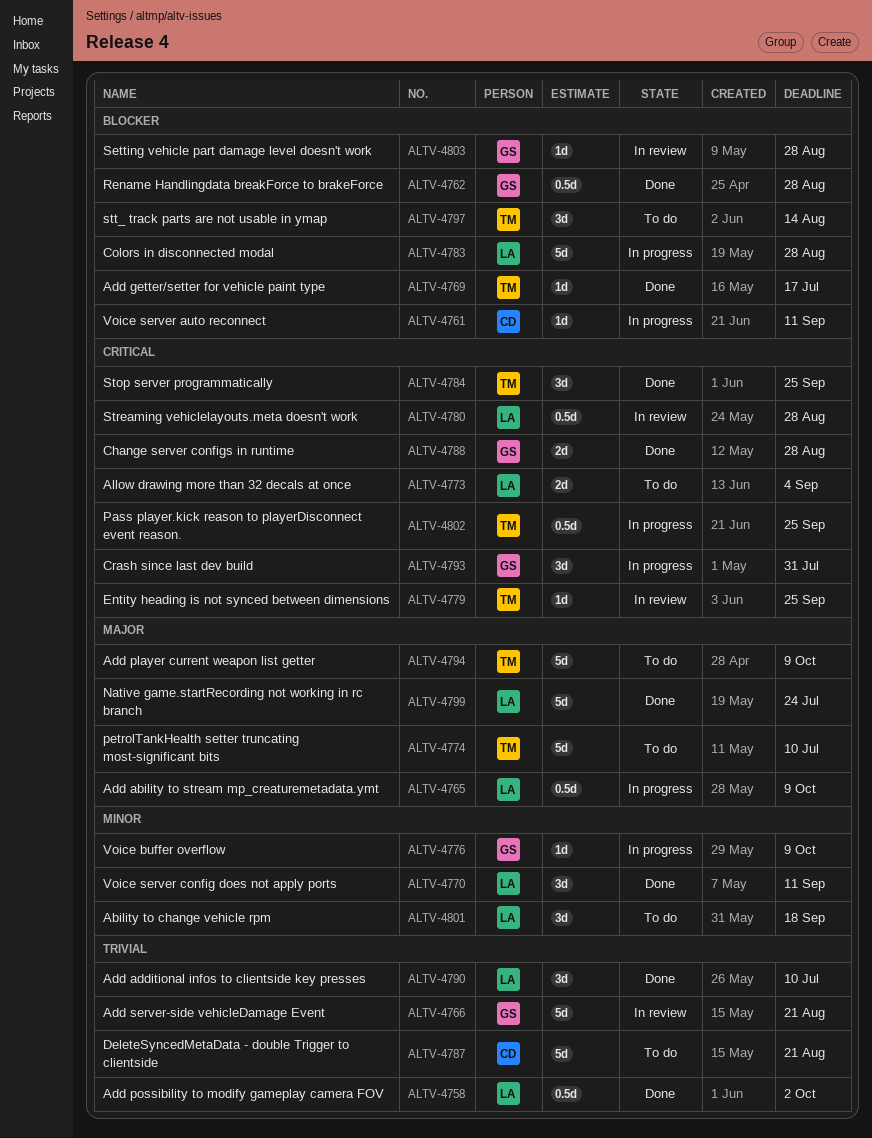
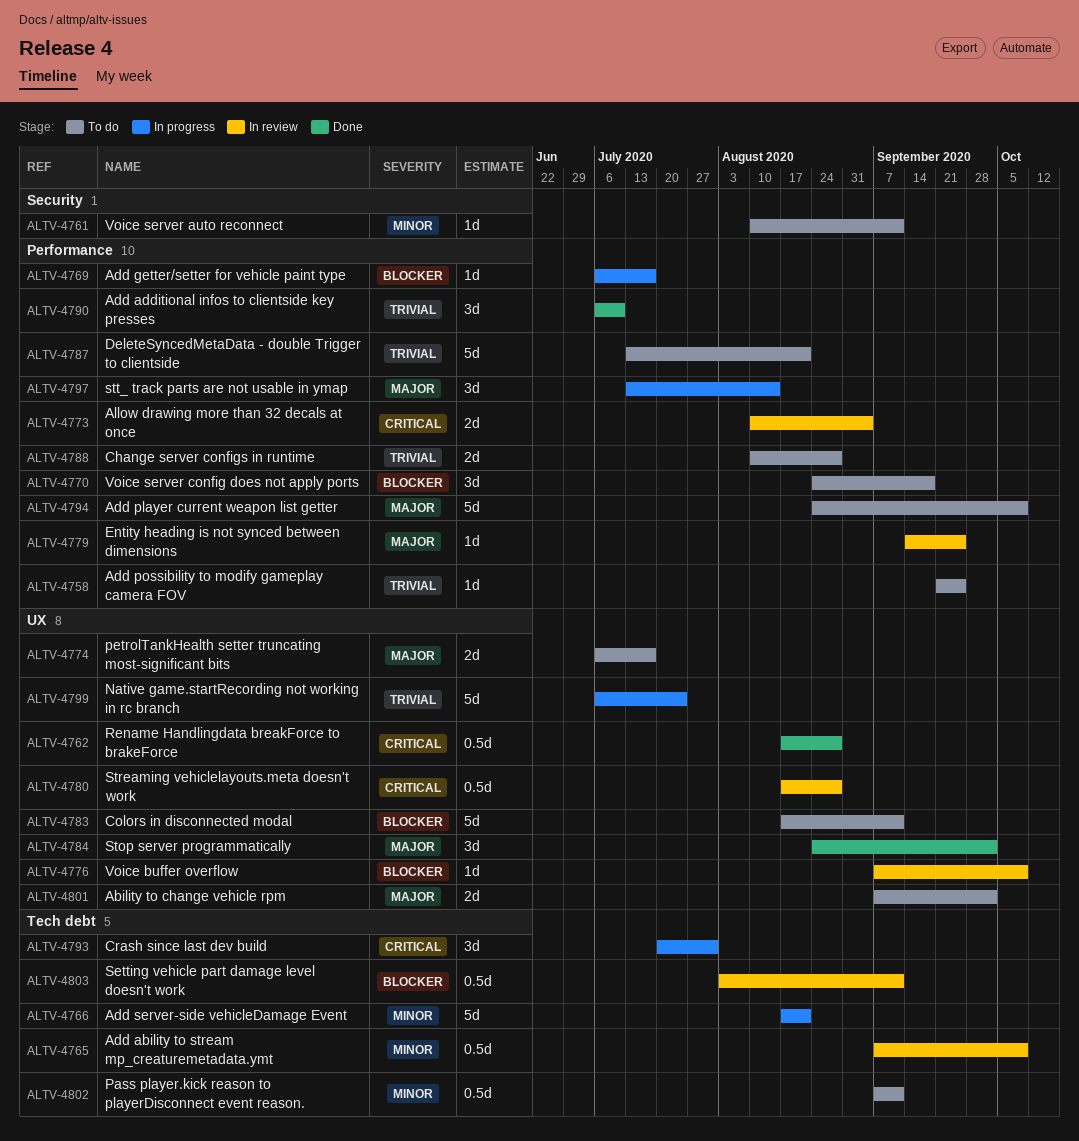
ALTV-4758, status: Done -> To do
ALTV-4758, estimate: 0.5d -> 1d
ALTV-4758, due: Oct 2 -> Sep 25
ALTV-4761, status: In progress -> To do
ALTV-4761, priority: Blocker -> Minor
ALTV-4762, priority: Blocker -> Critical
ALTV-4765, status: In progress -> In review
ALTV-4765, priority: Major -> Minor
ALTV-4766, status: In review -> In progress
ALTV-4766, priority: Trivial -> Minor
ALTV-4769, status: Done -> In progress
ALTV-4770, status: Done -> To do
ALTV-4770, priority: Minor -> Blocker
ALTV-4770, due: Sep 11 -> Sep 18
ALTV-4773, status: To do -> In review
ALTV-4774, estimate: 5d -> 2d
ALTV-4774, due: Jul 10 -> Jul 17
ALTV-4776, status: In progress -> In review
ALTV-4776, priority: Minor -> Blocker
ALTV-4779, priority: Critical -> Major
ALTV-4783, status: In progress -> To do
ALTV-4783, due: Aug 28 -> Sep 11
ALTV-4784, priority: Critical -> Major
ALTV-4784, due: Sep 25 -> Oct 2
ALTV-4788, status: Done -> To do
ALTV-4788, priority: Critical -> Trivial
ALTV-4797, status: To do -> In progress
ALTV-4797, priority: Blocker -> Major
ALTV-4799, status: Done -> In progress
ALTV-4799, priority: Major -> Trivial
ALTV-4801, priority: Minor -> Major
ALTV-4801, estimate: 3d -> 2d
ALTV-4801, due: Sep 18 -> Oct 2
ALTV-4802, status: In progress -> To do
ALTV-4802, priority: Critical -> Minor
ALTV-4802, due: Sep 25 -> Sep 11
ALTV-4803, estimate: 1d -> 0.5d
ALTV-4803, due: Aug 28 -> Sep 11

